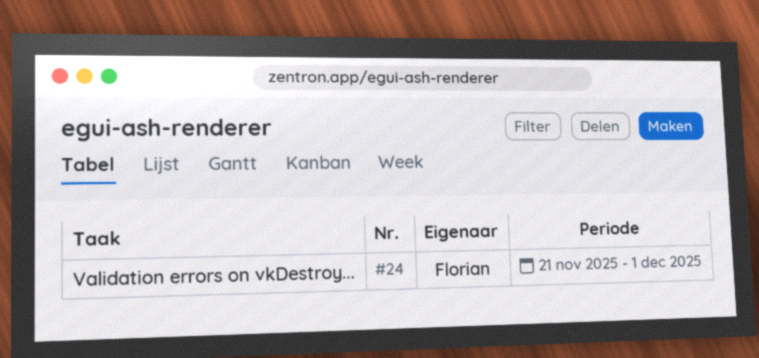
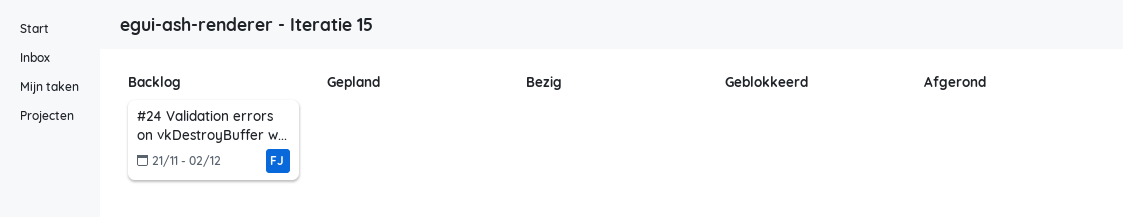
#24, due: Dec 1 -> Dec 2

